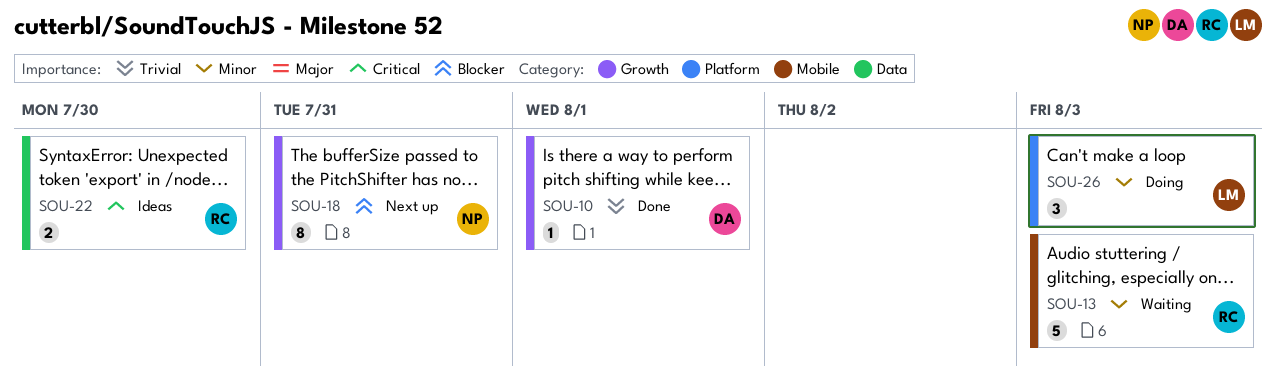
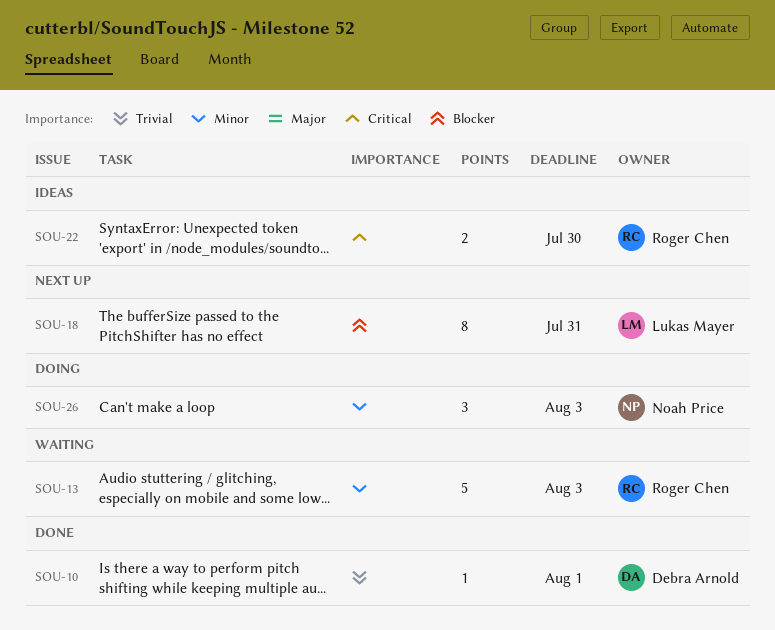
SOU-18, owner: Noah Price -> Lukas Mayer
SOU-26, owner: Lukas Mayer -> Noah Price

